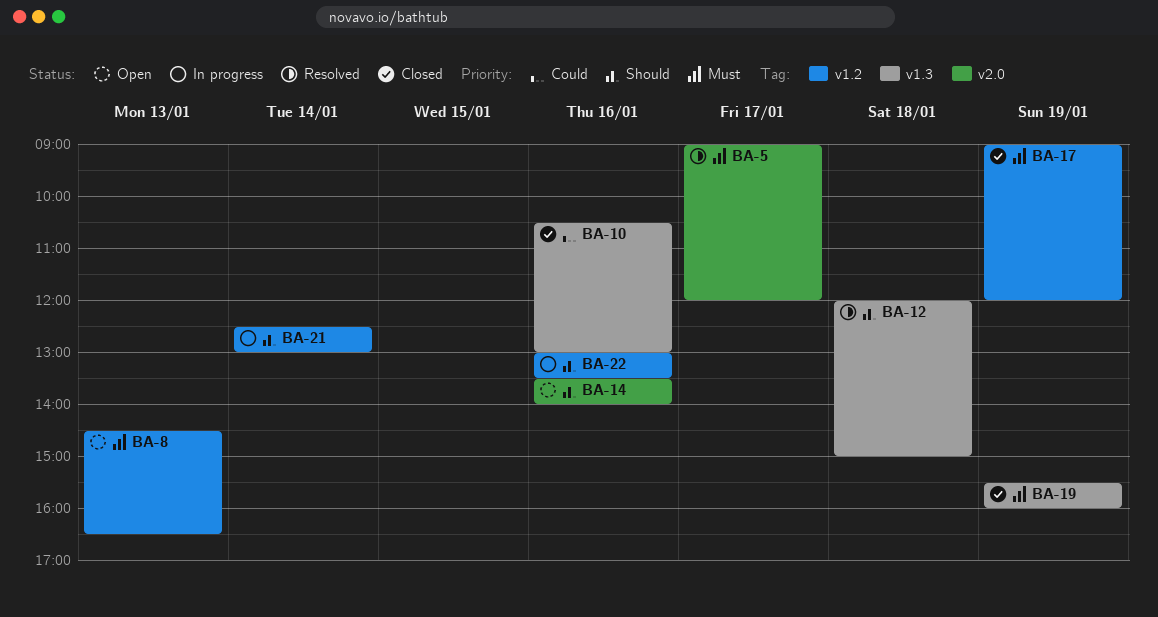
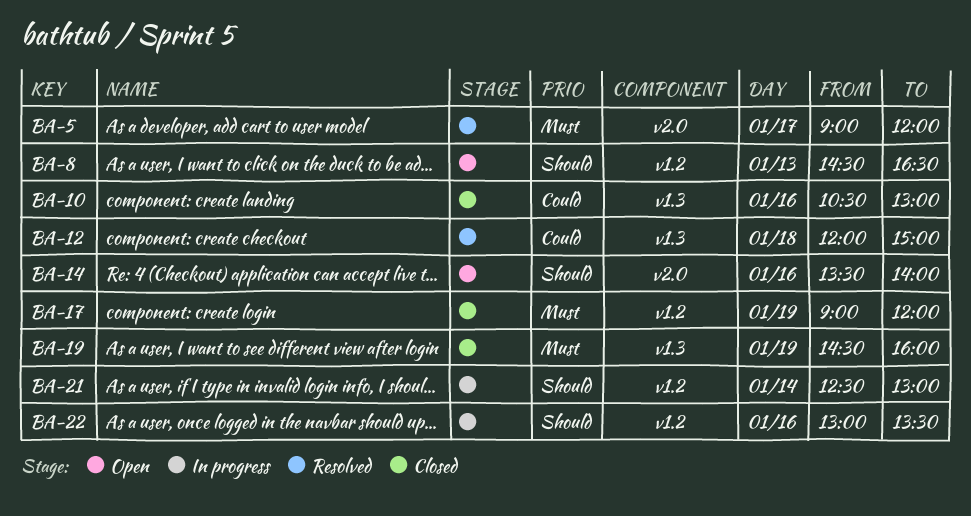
BA-8, priority: Must -> Should
BA-12, priority: Should -> Could
BA-19, begins: 15:30 -> 14:30

